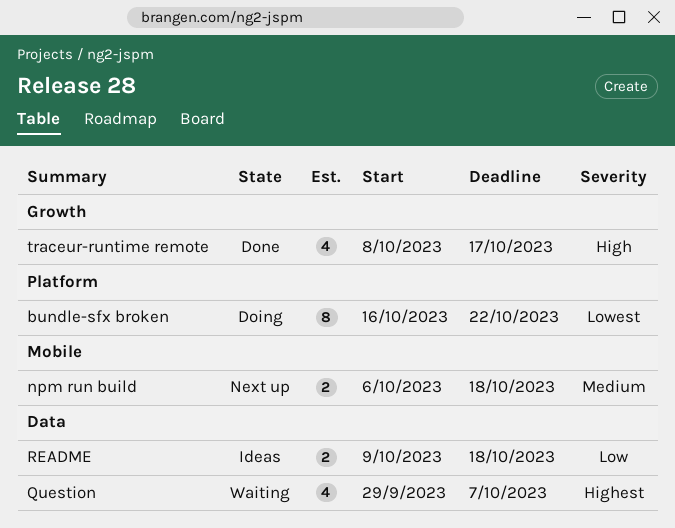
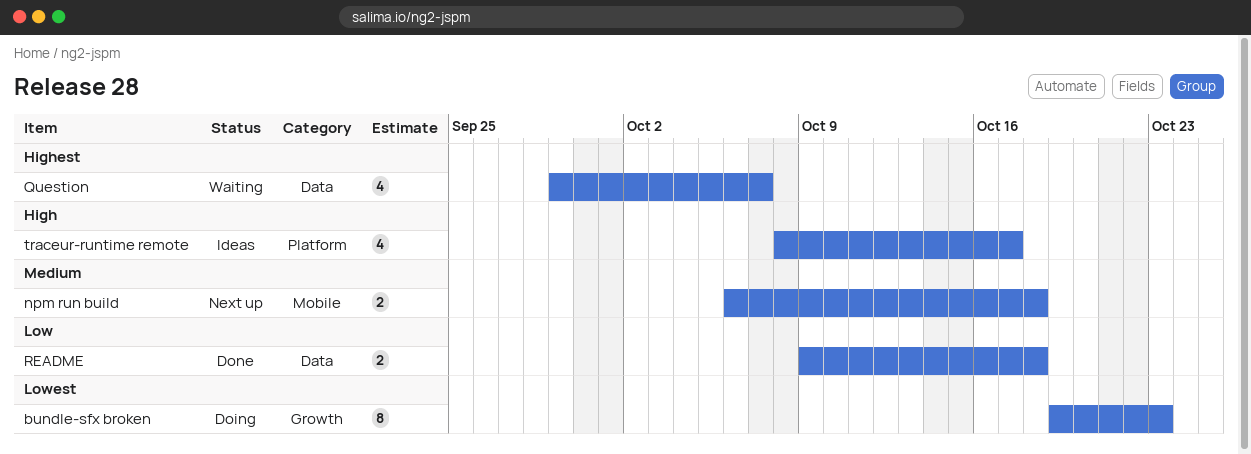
bundle-sfx broken, label: Platform -> Growth
bundle-sfx broken, start: Oct 16 -> Oct 19
bundle-sfx broken, due: Oct 22 -> Oct 23
README, status: Ideas -> Done
traceur-runtime remote, status: Done -> Ideas
traceur-runtime remote, label: Growth -> Platform

